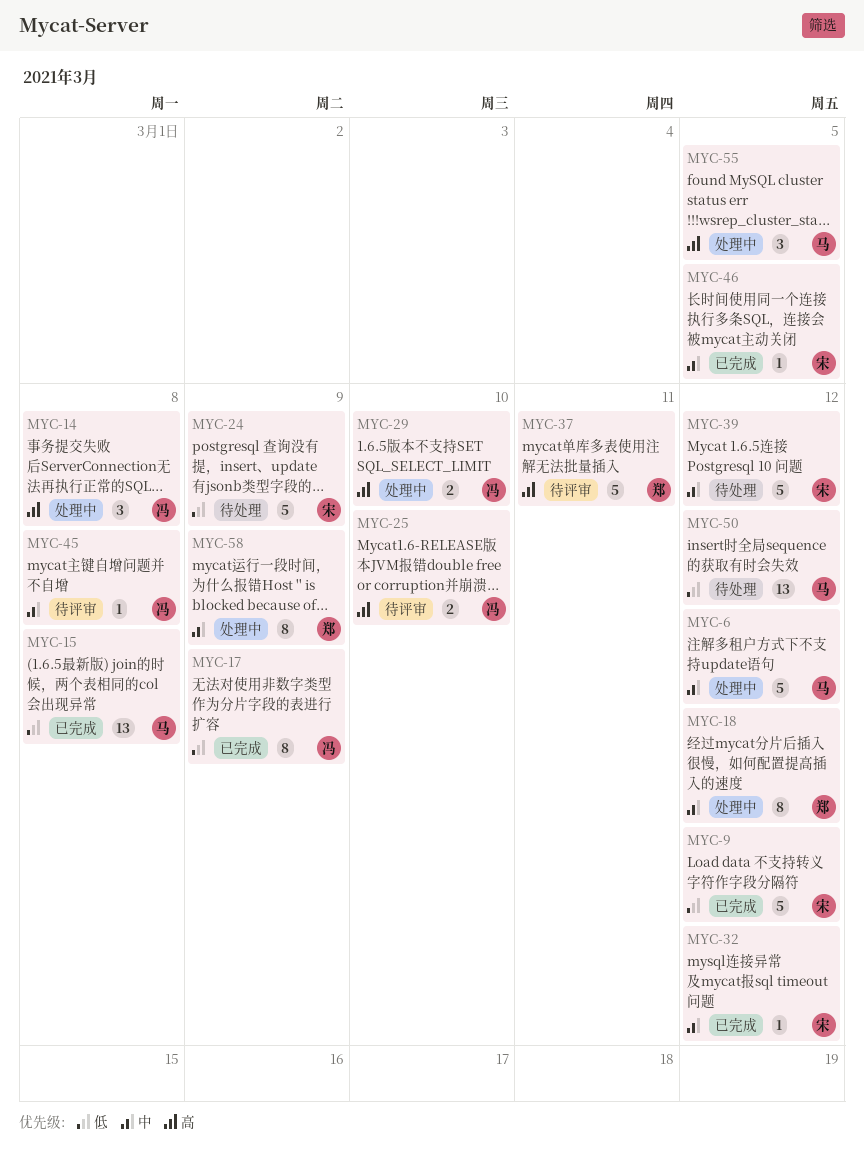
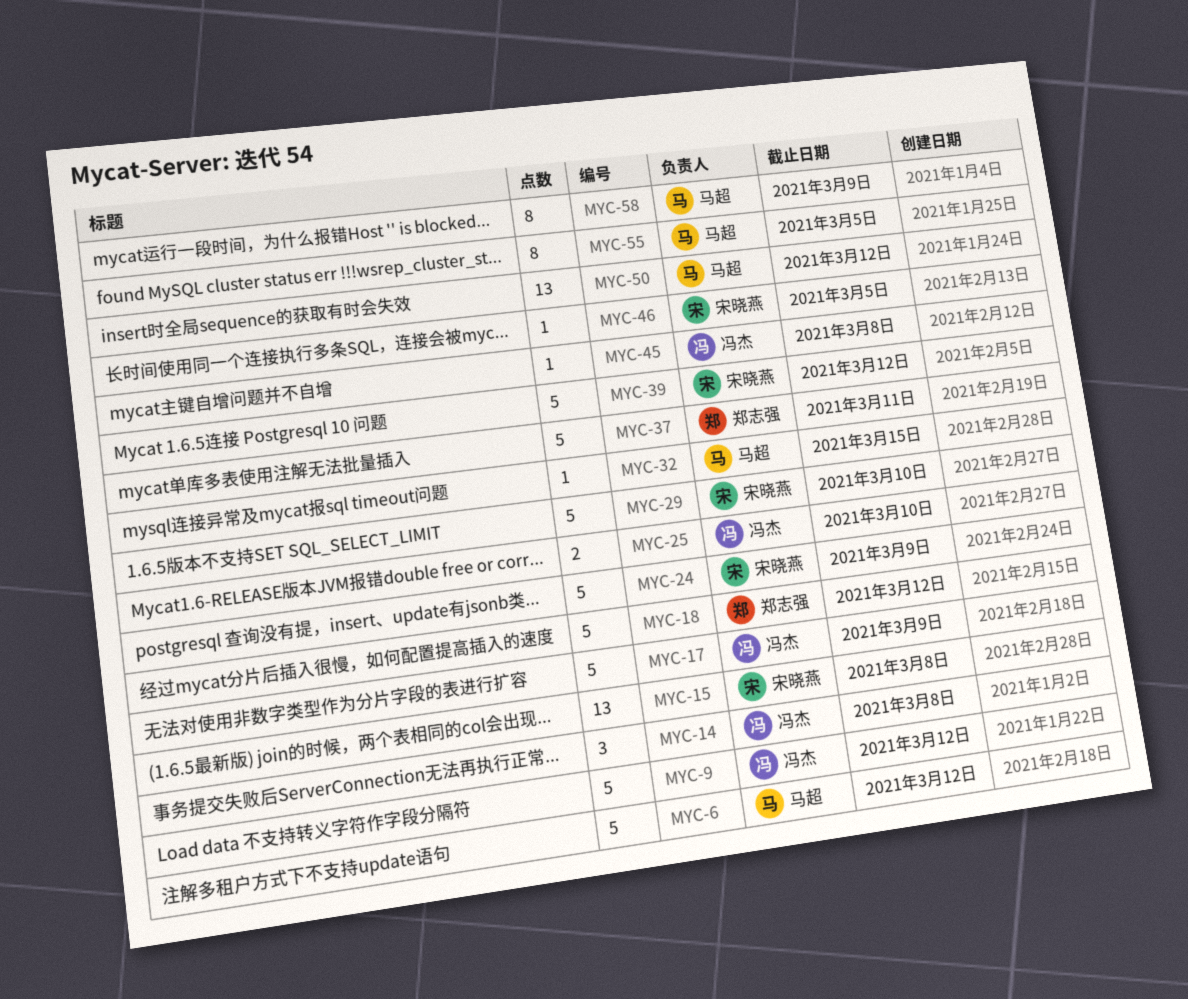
MYC-9, owner: 宋晓燕 -> 冯杰
MYC-15, owner: 马超 -> 宋晓燕
MYC-17, estimate: 8 -> 5
MYC-18, estimate: 8 -> 5
MYC-29, owner: 冯杰 -> 宋晓燕
MYC-29, estimate: 2 -> 5
MYC-32, owner: 宋晓燕 -> 马超
MYC-32, due: Mar 12 -> Mar 15
MYC-55, estimate: 3 -> 8
MYC-58, owner: 郑志强 -> 马超

